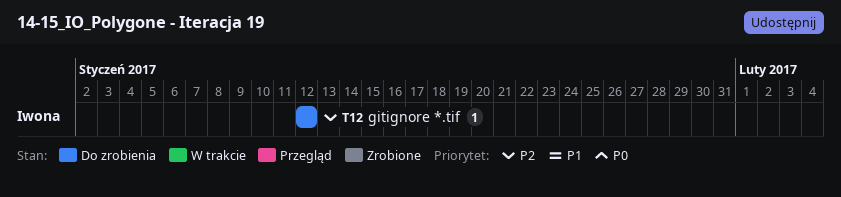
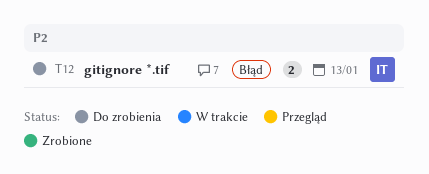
T12, estimate: 1 -> 2
T12, due: Jan 12 -> Jan 13

